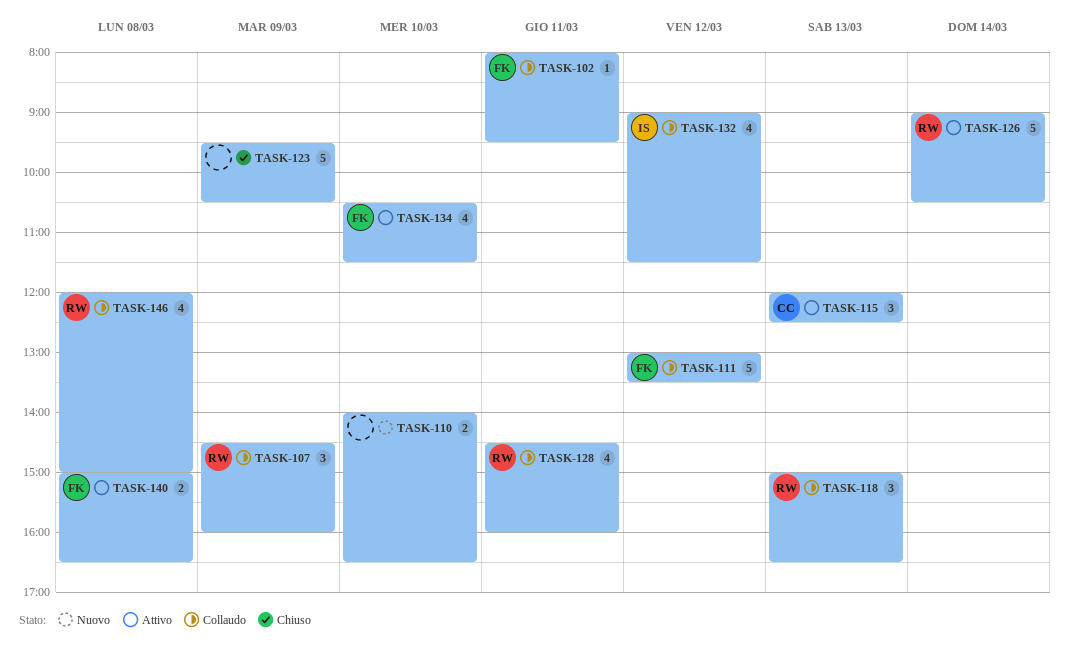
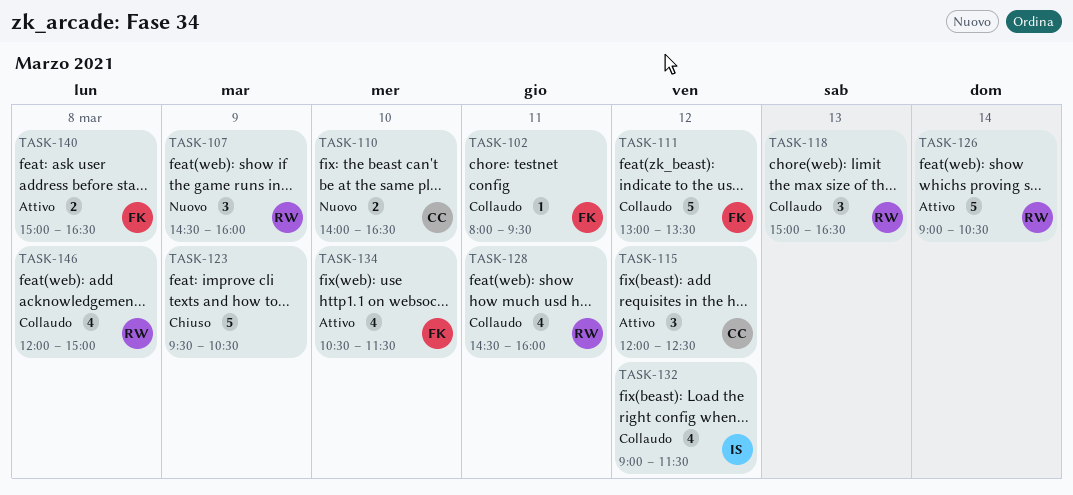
TASK-107, status: Collaudo -> Nuovo
TASK-110, owner: none -> CC
TASK-115, day: Mar 13 -> Mar 12

